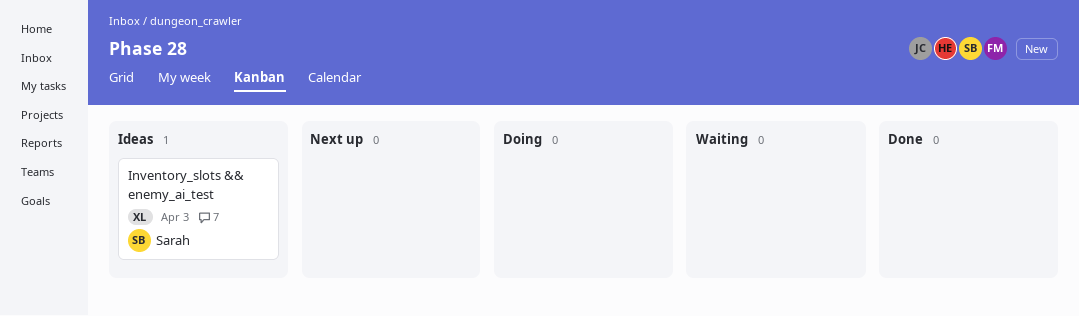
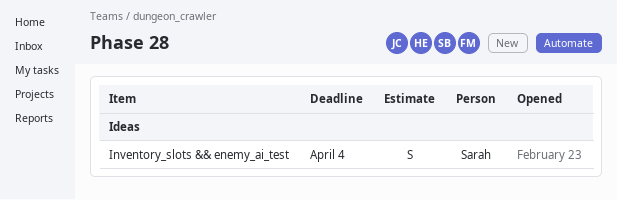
Inventory_slots && enemy_ai_test, estimate: XL -> S
Inventory_slots && enemy_ai_test, due: Apr 3 -> Apr 4

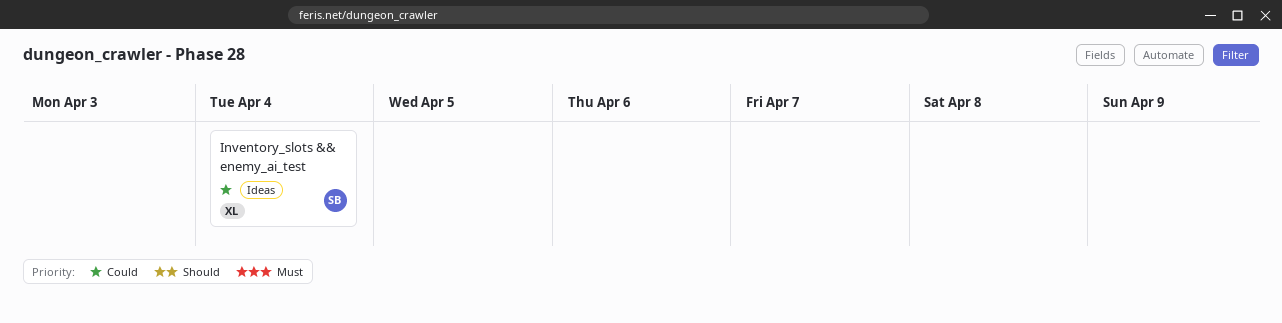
Inventory_slots && enemy_ai_test, estimate: S -> XL

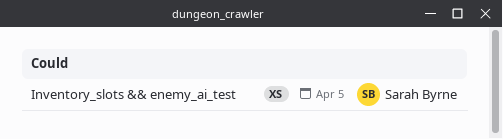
Inventory_slots && enemy_ai_test, estimate: XL -> XS
Inventory_slots && enemy_ai_test, due: Apr 4 -> Apr 5

